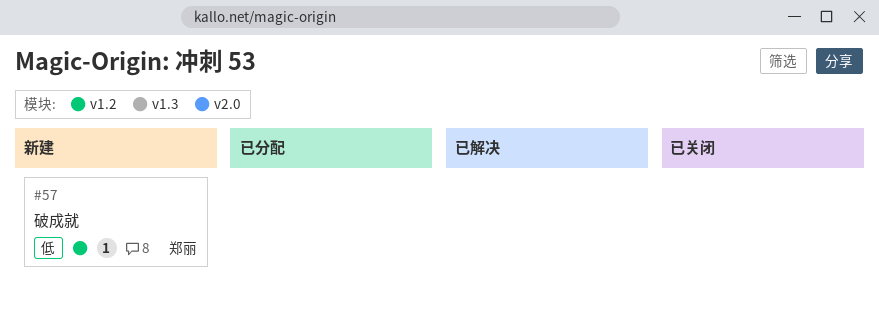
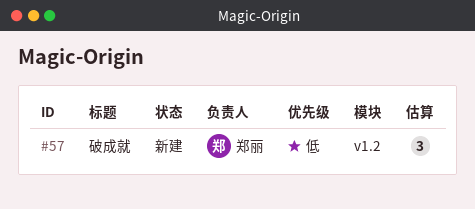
#57, estimate: 1 -> 3

